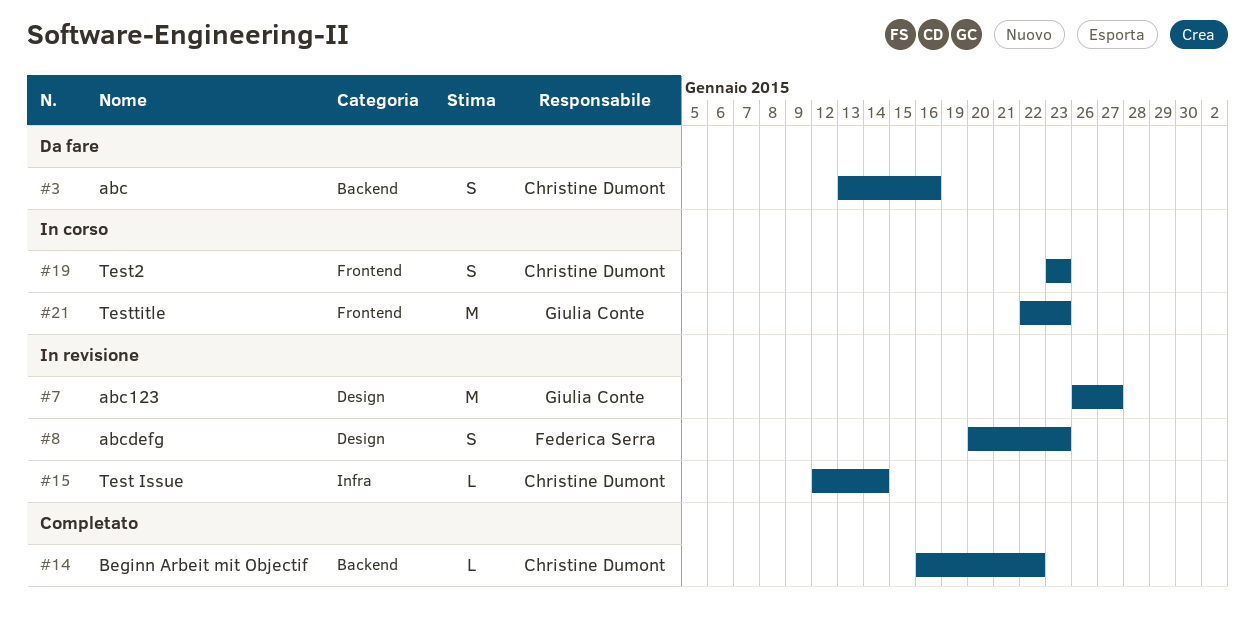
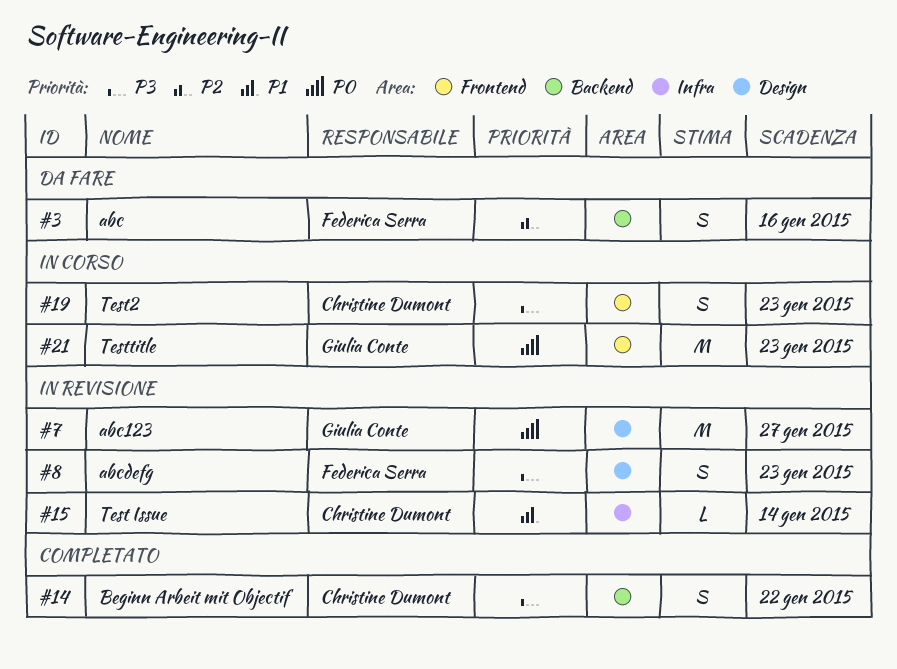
#3, owner: Christine Dumont -> Federica Serra
#14, estimate: L -> S

